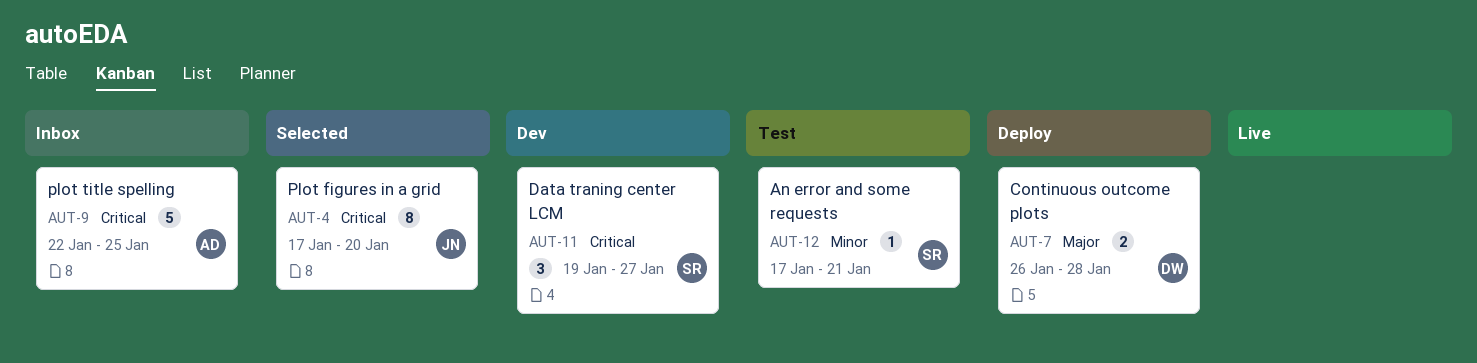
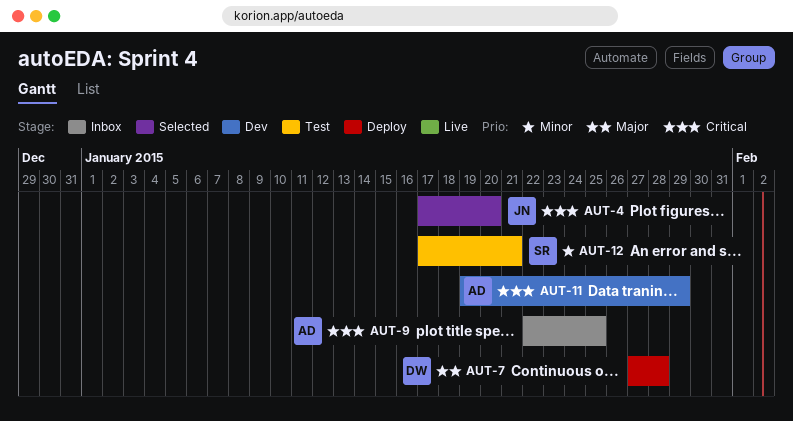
AUT-7, start: Jan 26 -> Jan 27
AUT-11, owner: SR -> AD
AUT-11, due: Jan 27 -> Jan 29

